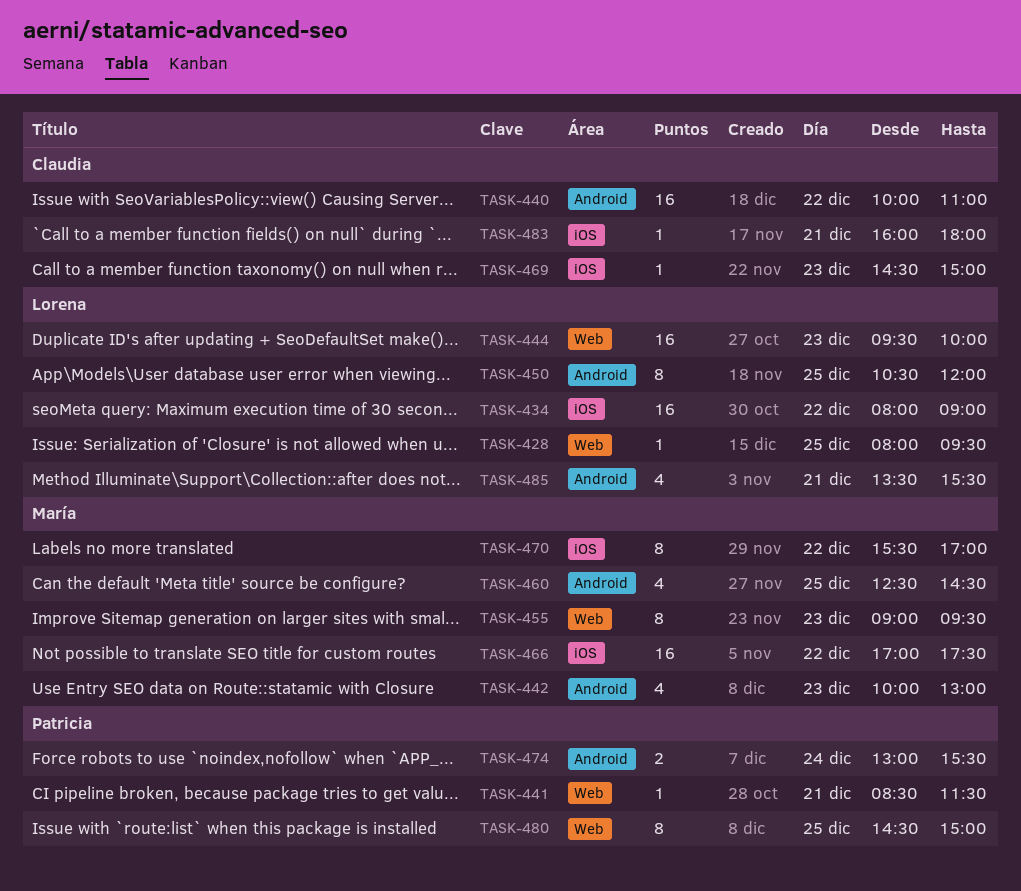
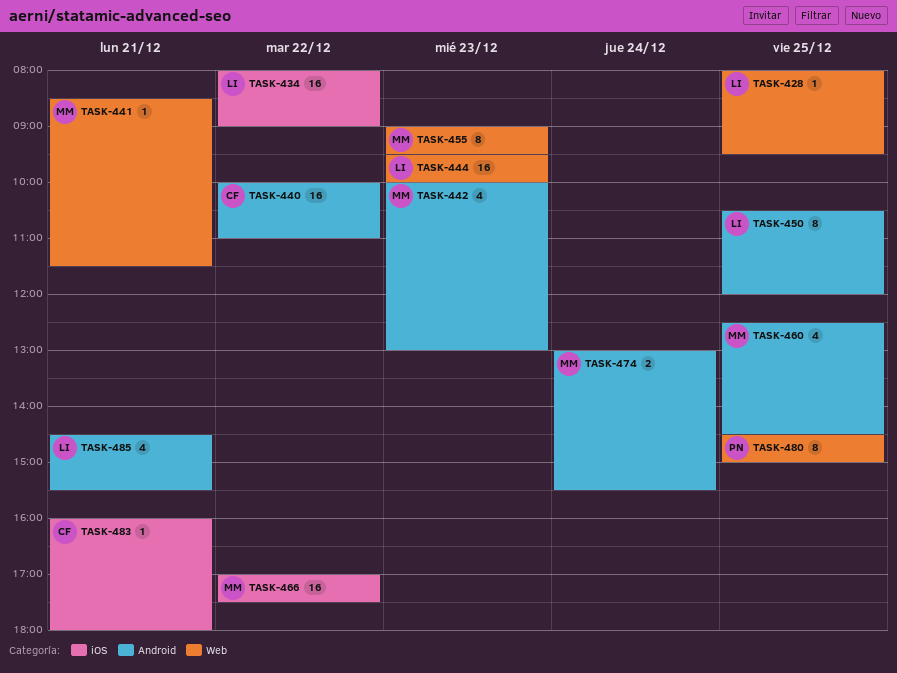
TASK-441, owner: Patricia -> María
TASK-469: present -> none
TASK-470: present -> none
TASK-474, owner: Patricia -> María
TASK-485, begins: 13:30 -> 14:30

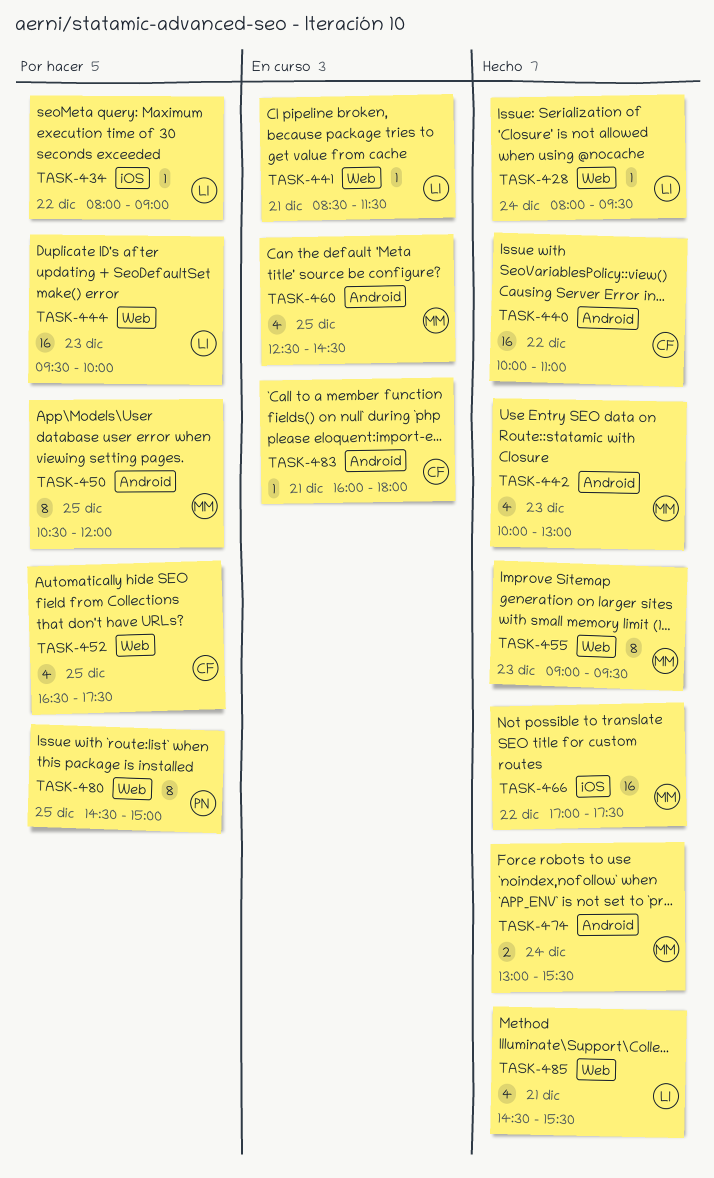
TASK-428, day: Dec 25 -> Dec 24
TASK-434, estimate: 16 -> 1
TASK-441, owner: MM -> LI
TASK-450, owner: LI -> MM
TASK-452: none -> present
TASK-483, label: iOS -> Android
TASK-485, label: Android -> Web

